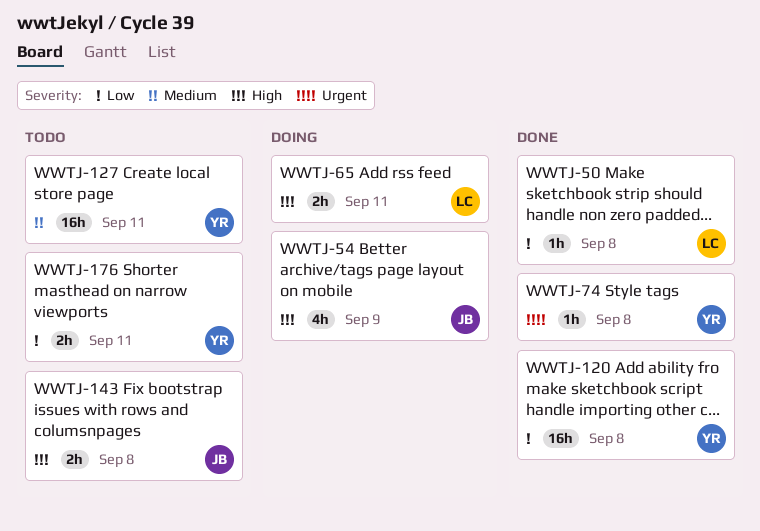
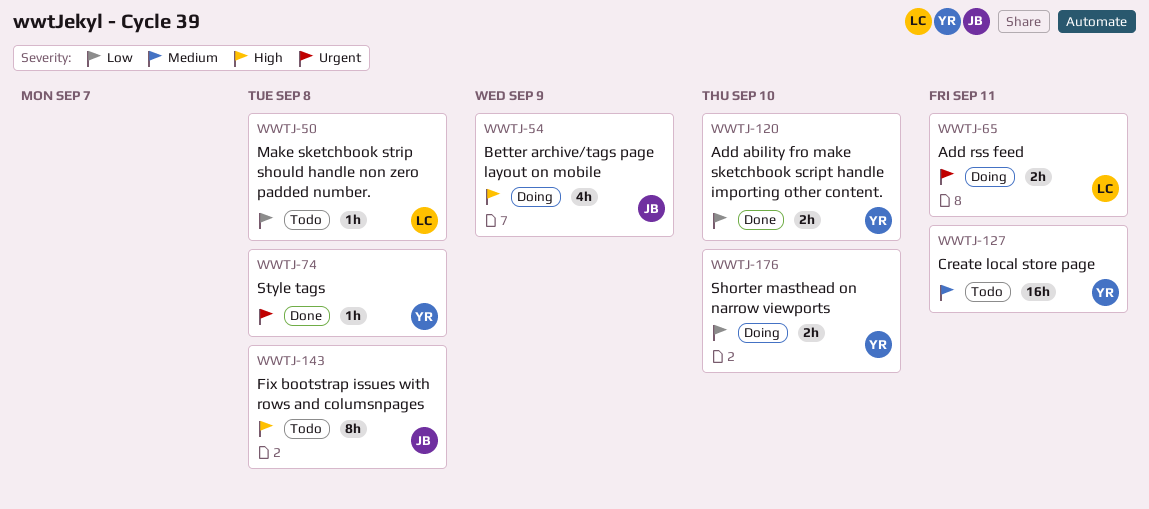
WWTJ-50, status: Done -> Todo
WWTJ-65, priority: High -> Urgent
WWTJ-120, estimate: 16h -> 2h
WWTJ-120, due: Sep 8 -> Sep 10
WWTJ-143, estimate: 2h -> 8h
WWTJ-176, status: Todo -> Doing
WWTJ-176, due: Sep 11 -> Sep 10

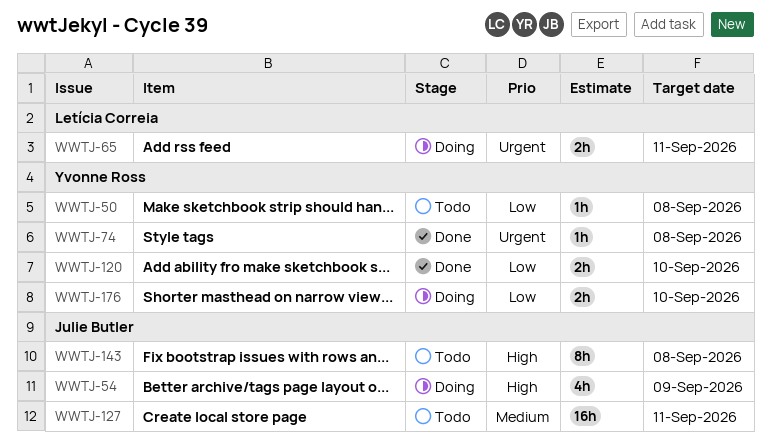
WWTJ-50, owner: Letícia Correia -> Yvonne Ross
WWTJ-127, owner: Yvonne Ross -> Julie Butler

